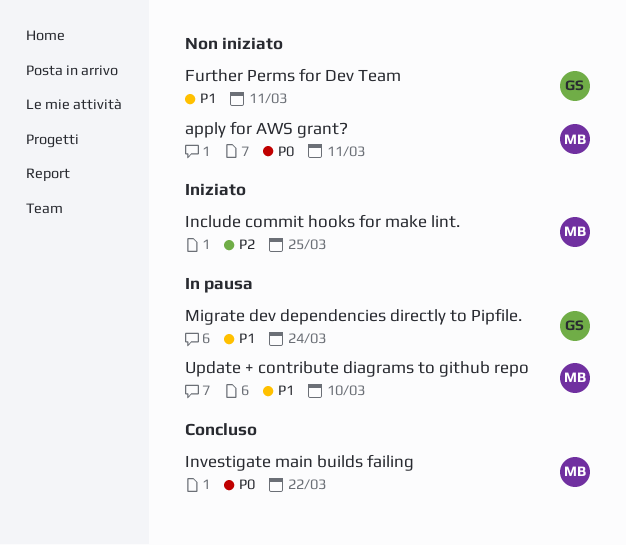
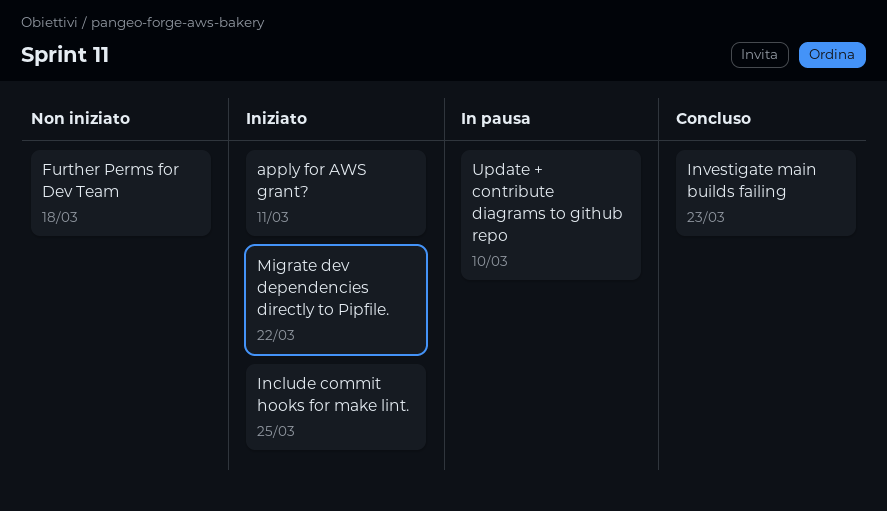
apply for AWS grant?, status: Non iniziato -> Iniziato
Further Perms for Dev Team, due: Mar 11 -> Mar 18
Investigate main builds failing, due: Mar 22 -> Mar 23
Migrate dev dependencies directly to Pipfile., status: In pausa -> Iniziato
Migrate dev dependencies directly to Pipfile., due: Mar 24 -> Mar 22

